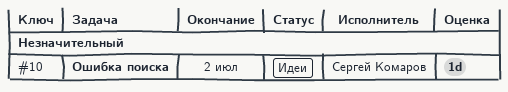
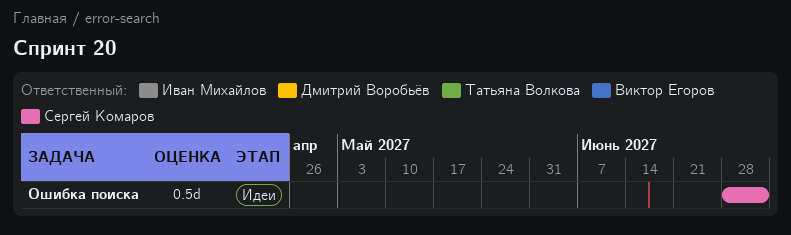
Ошибка поиска, estimate: 1d -> 0.5d

